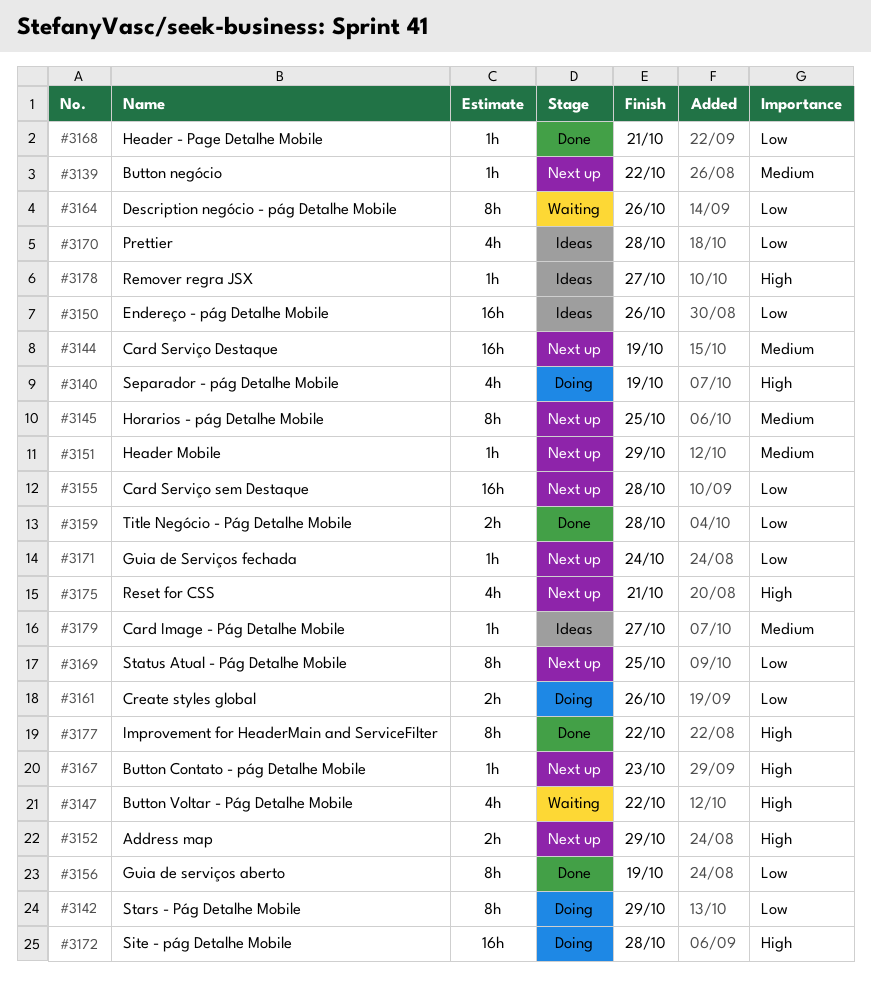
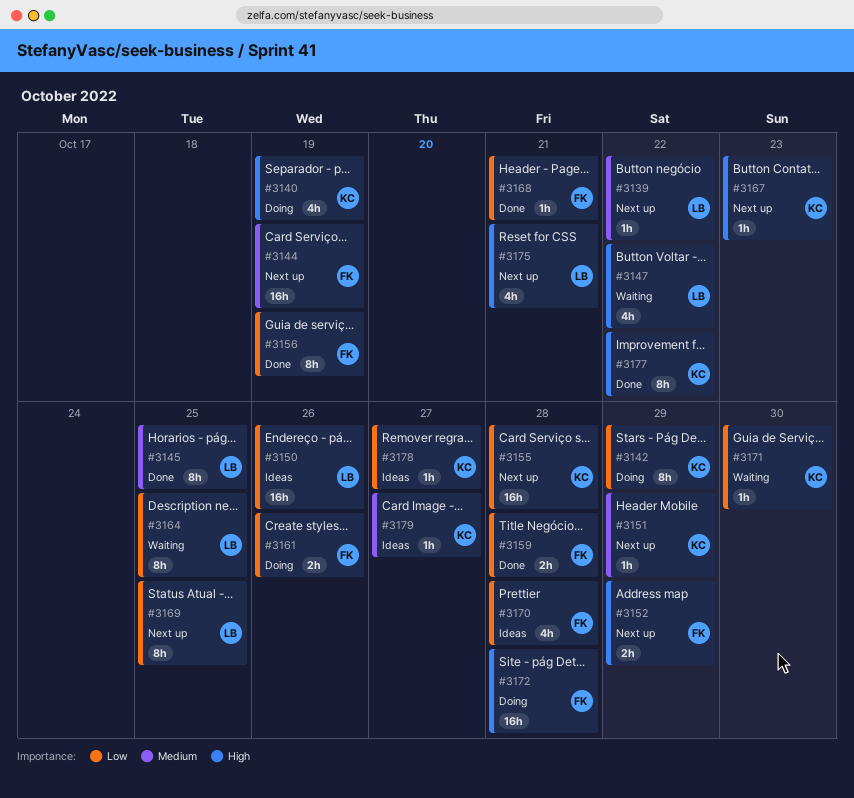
#3145, status: Next up -> Done
#3164, due: Oct 26 -> Oct 25
#3171, status: Next up -> Waiting
#3171, due: Oct 24 -> Oct 30
#3178, priority: High -> Low

